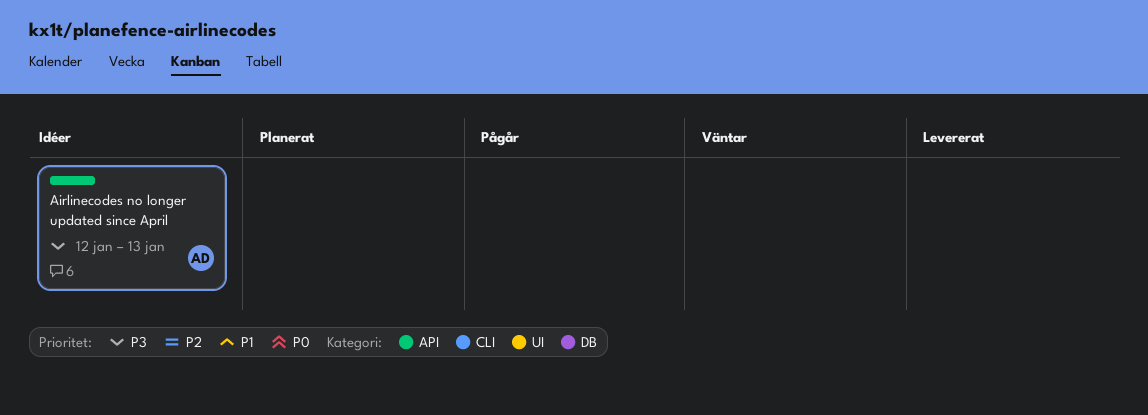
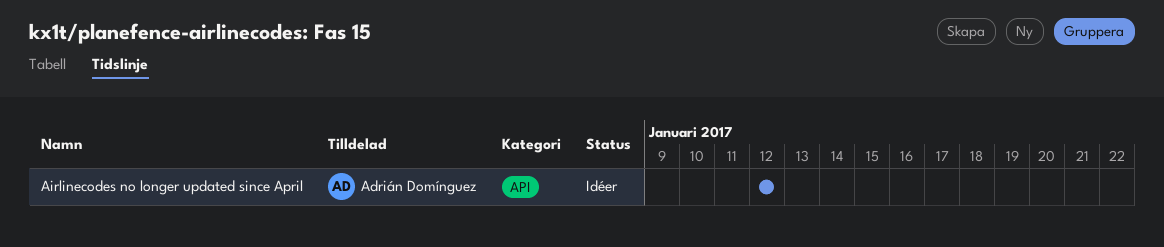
Airlinecodes no longer updated since April, due: Jan 13 -> Jan 12

